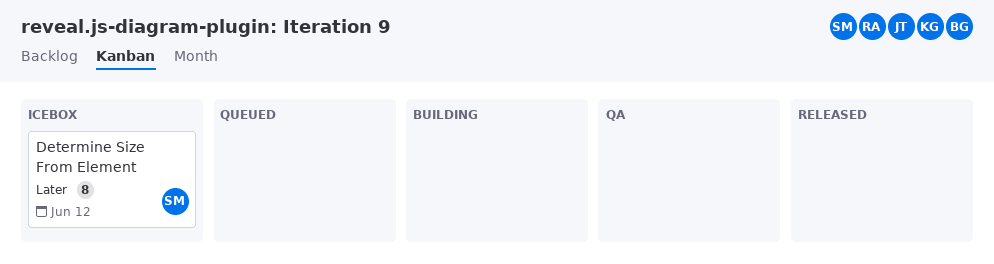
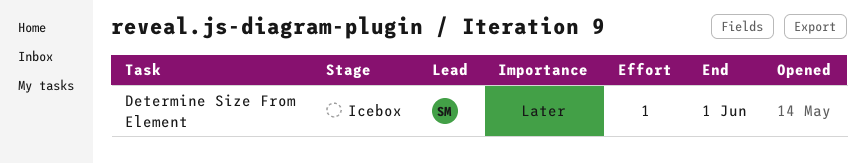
Determine Size From Element, estimate: 8 -> 1
Determine Size From Element, due: Jun 12 -> Jun 1

